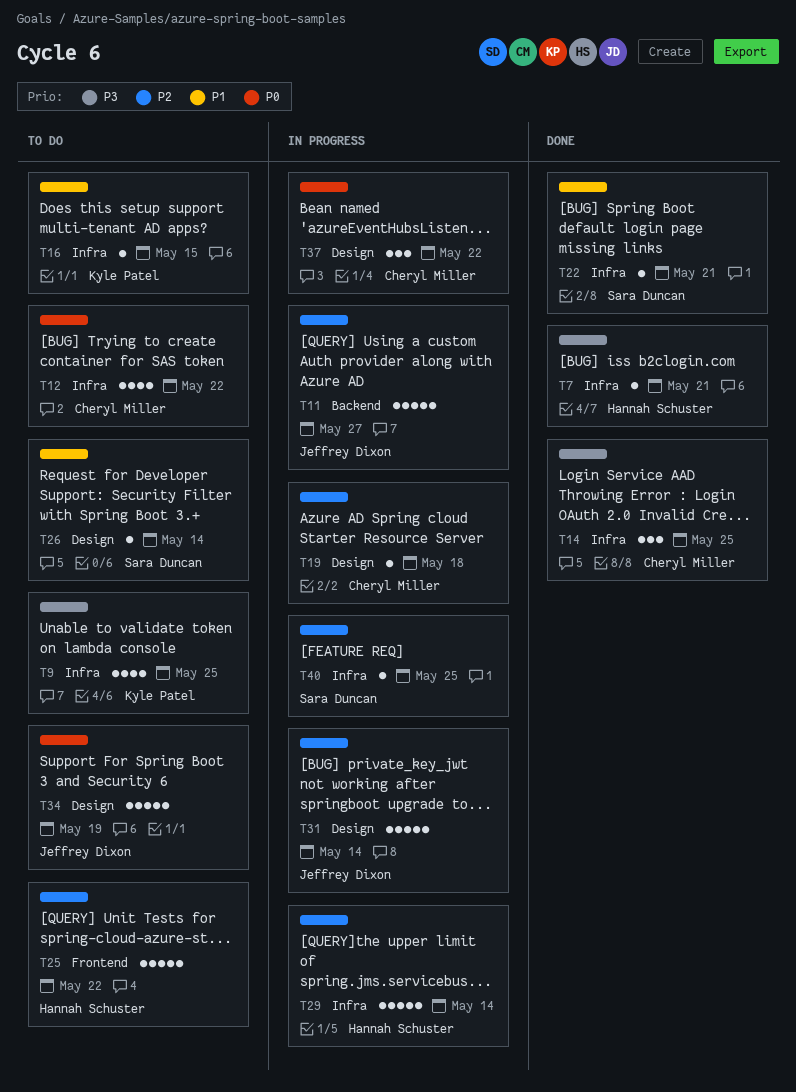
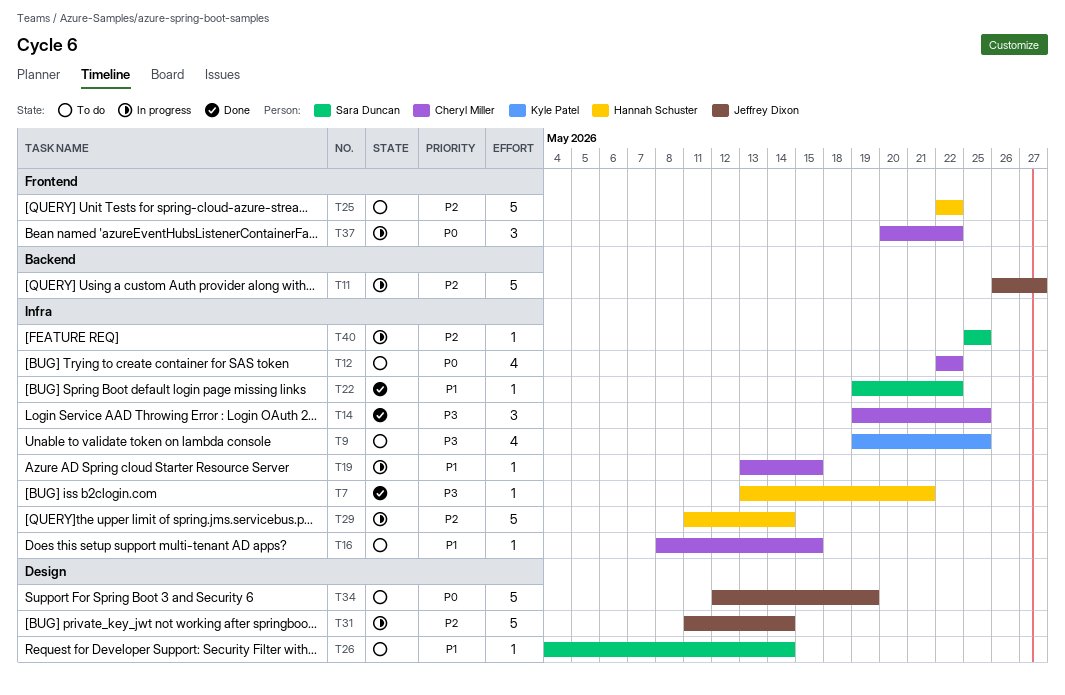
T16, owner: Kyle Patel -> Cheryl Miller
T19, priority: P2 -> P1
T19, label: Design -> Infra
T19, due: May 18 -> May 15
T22, due: May 21 -> May 22
T37, label: Design -> Frontend

